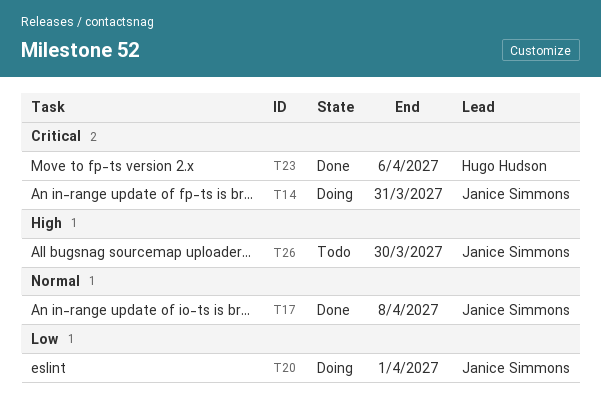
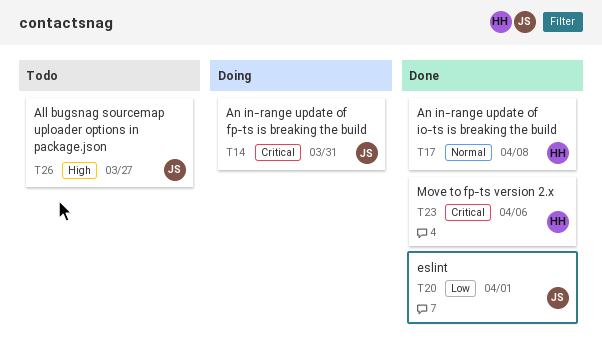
T17, owner: Janice Simmons -> Hugo Hudson
T20, status: Doing -> Done
T26, due: Mar 30 -> Mar 27

